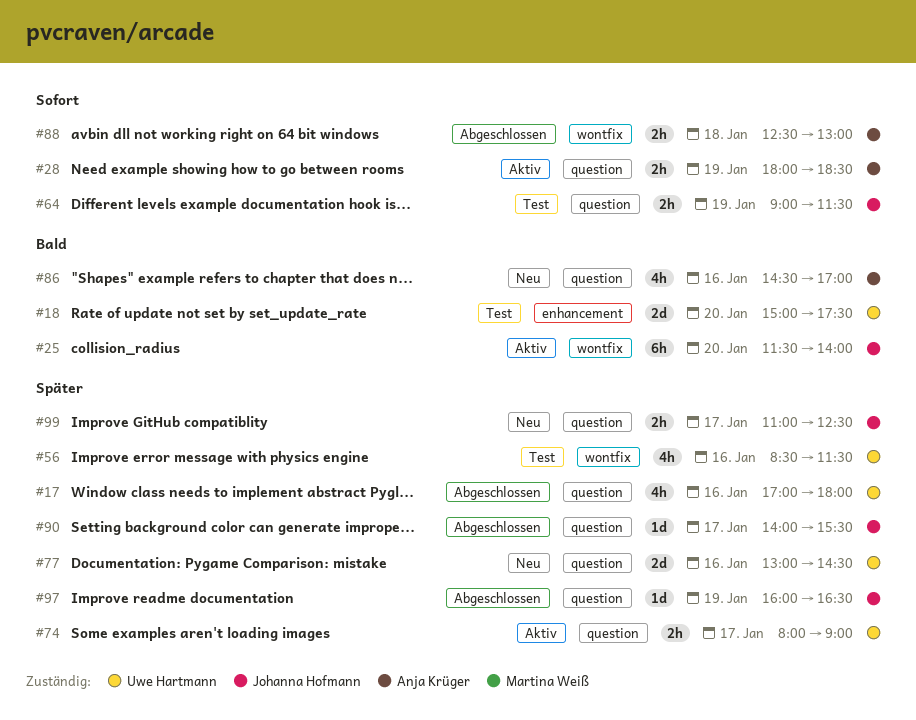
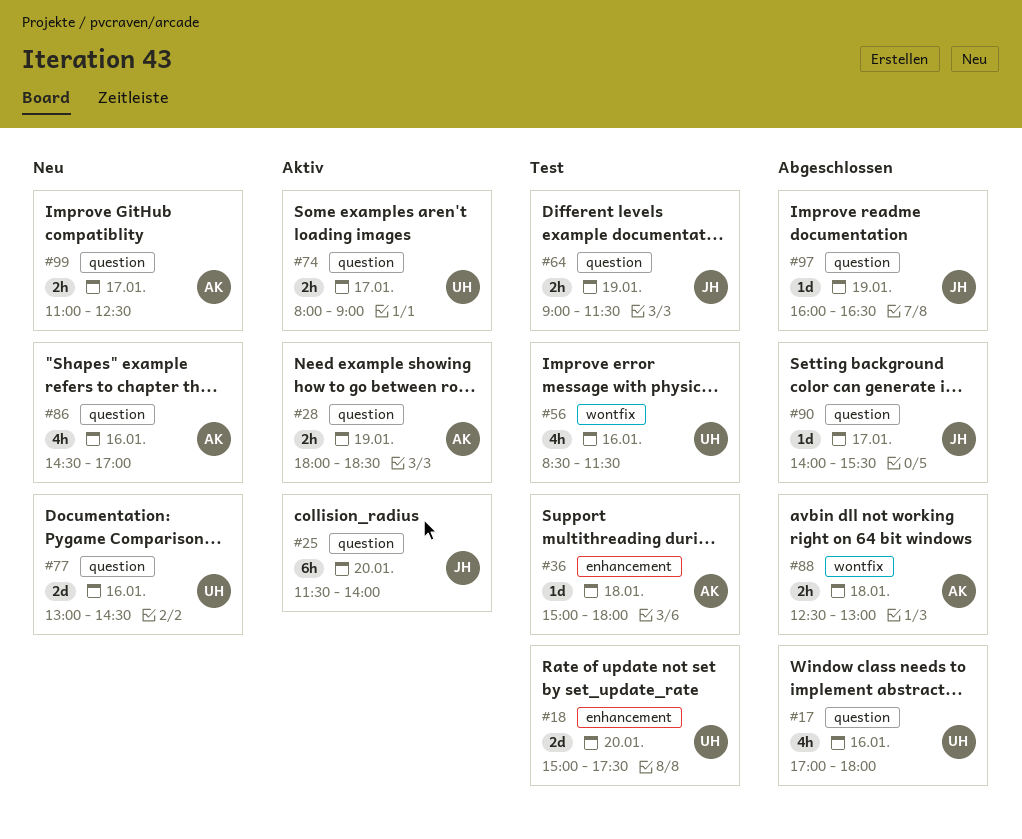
#25, label: wontfix -> question
#36: none -> present
#99, owner: Johanna Hofmann -> Anja Krüger

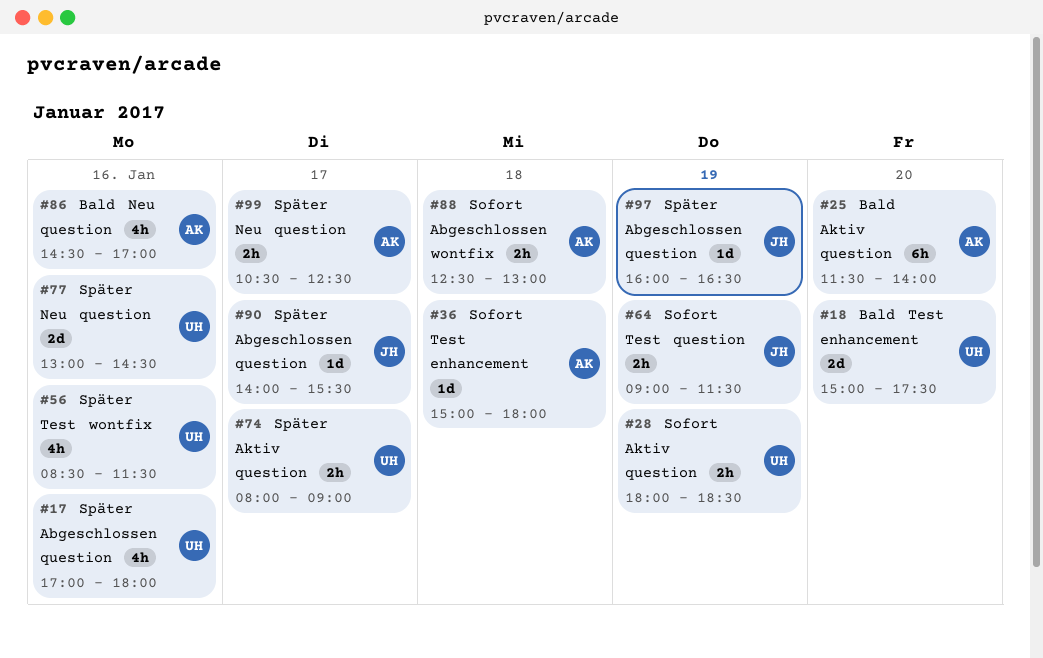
#25, owner: JH -> AK
#28, owner: AK -> UH
#99, begins: 11:00 -> 10:30

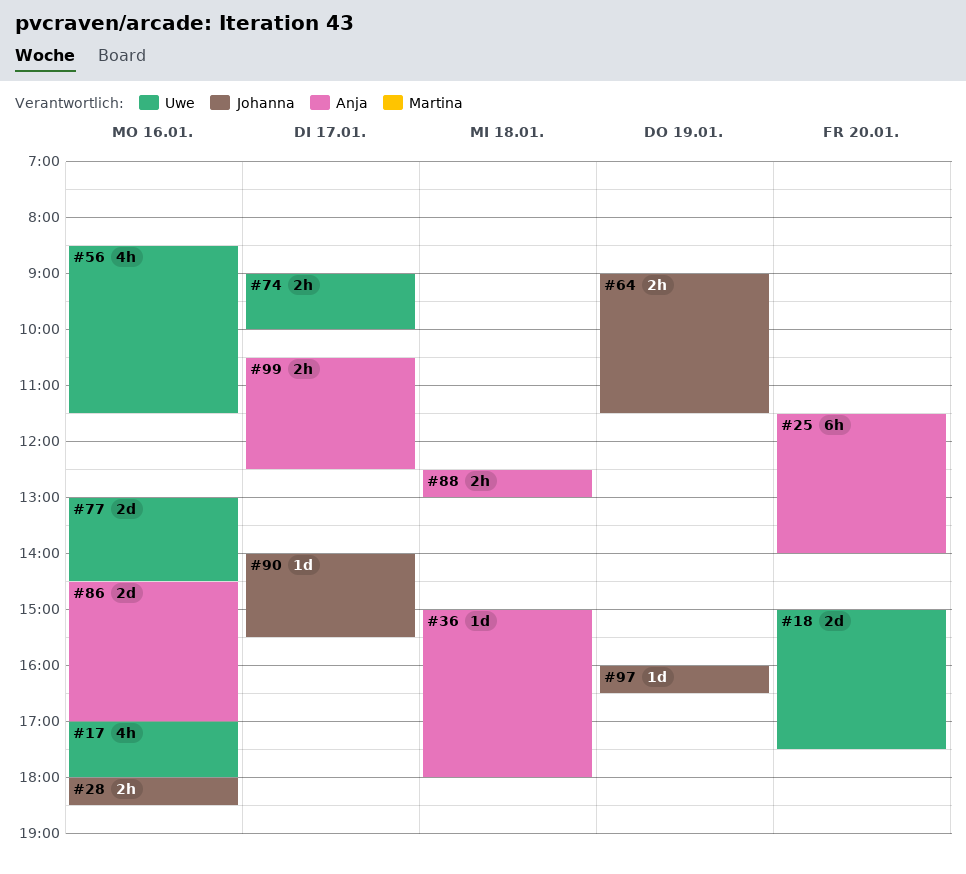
#28, owner: Uwe -> Johanna
#28, day: Jan 19 -> Jan 16
#74, begins: 08:00 -> 09:00
#74, ends: 09:00 -> 10:00
#86, estimate: 4h -> 2d

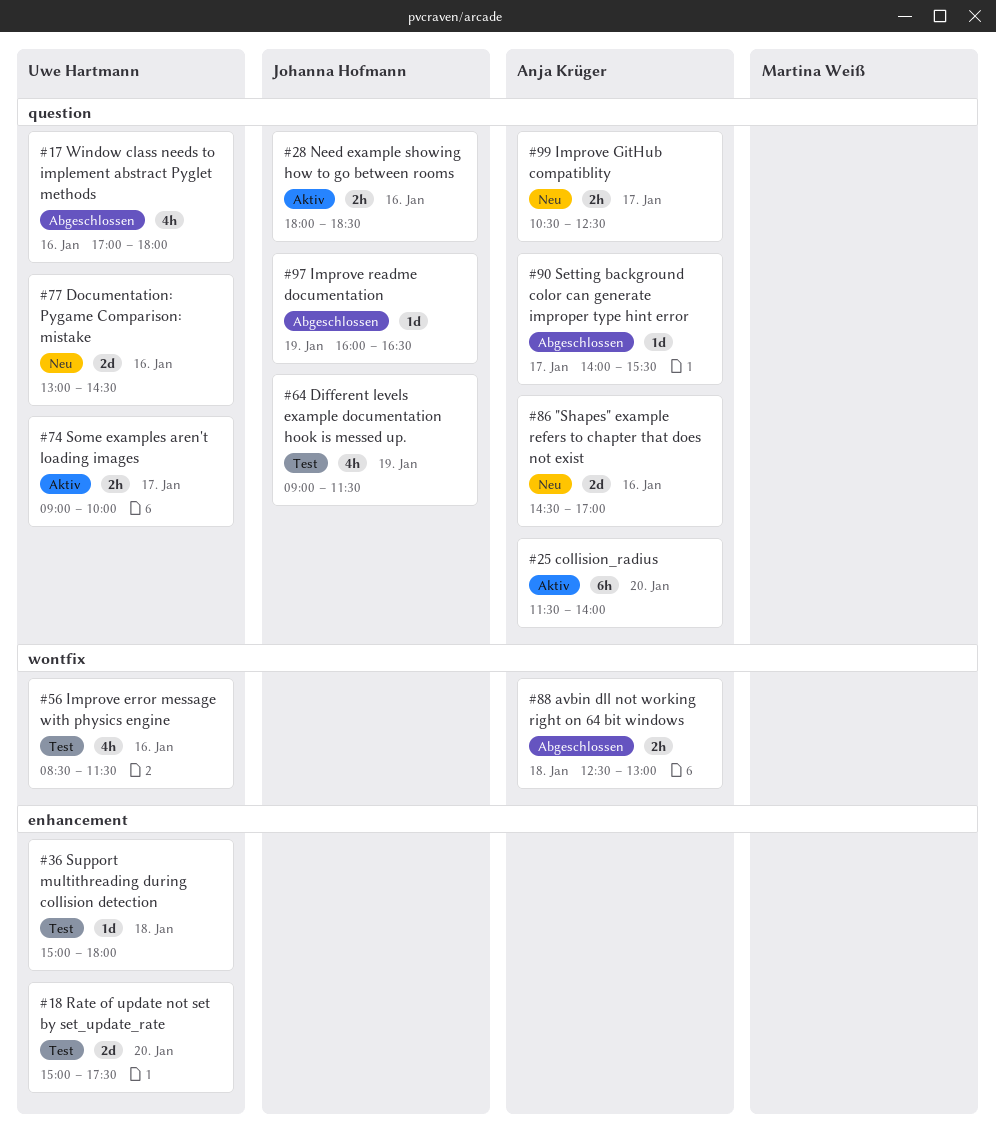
#36, owner: Anja Krüger -> Uwe Hartmann
#64, estimate: 2h -> 4h
#90, owner: Johanna Hofmann -> Anja Krüger

